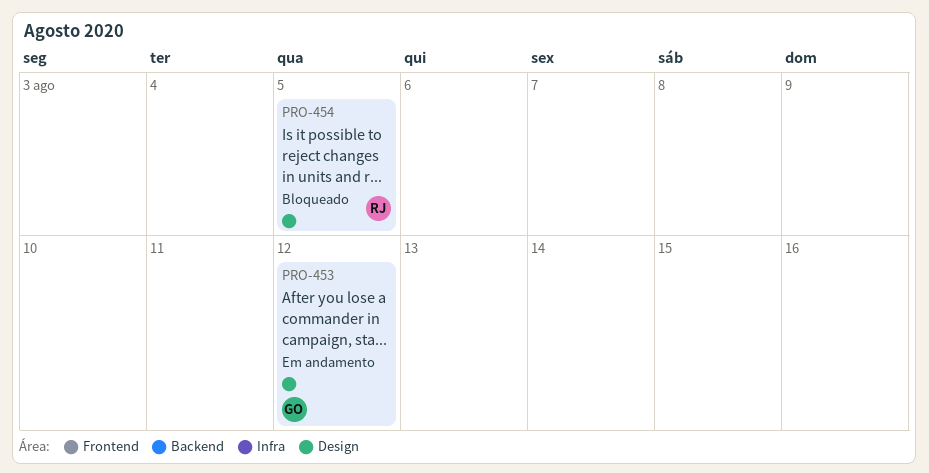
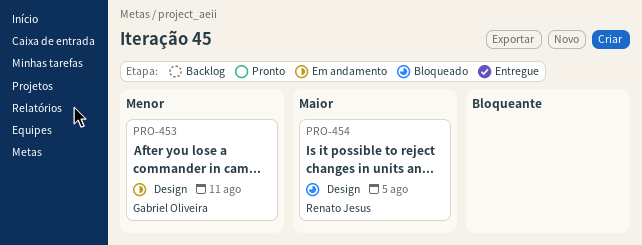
PRO-453, due: Aug 12 -> Aug 11

